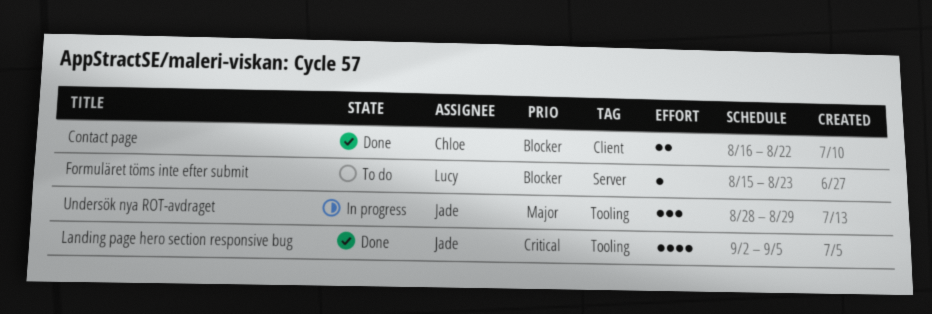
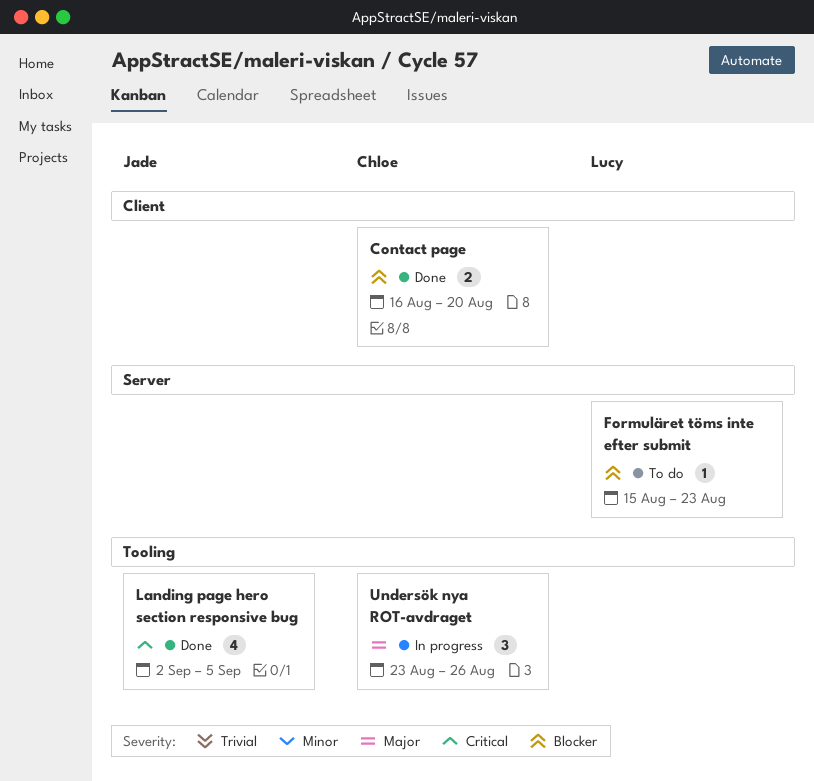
Contact page, due: Aug 22 -> Aug 20
Undersök nya ROT-avdraget, owner: Jade -> Chloe
Undersök nya ROT-avdraget, start: Aug 28 -> Aug 23
Undersök nya ROT-avdraget, due: Aug 29 -> Aug 26

